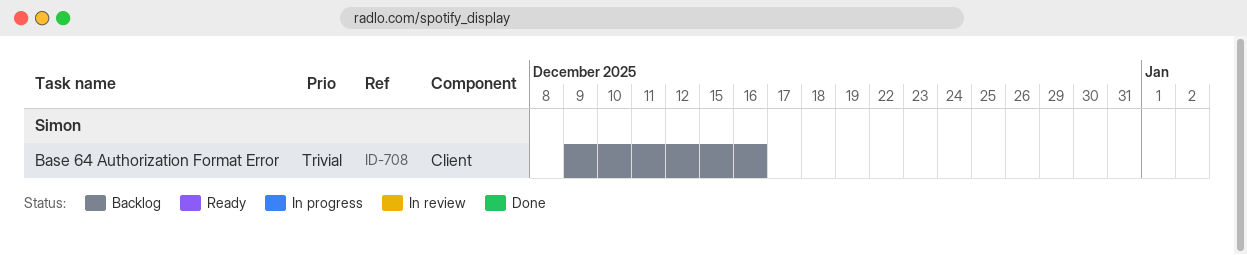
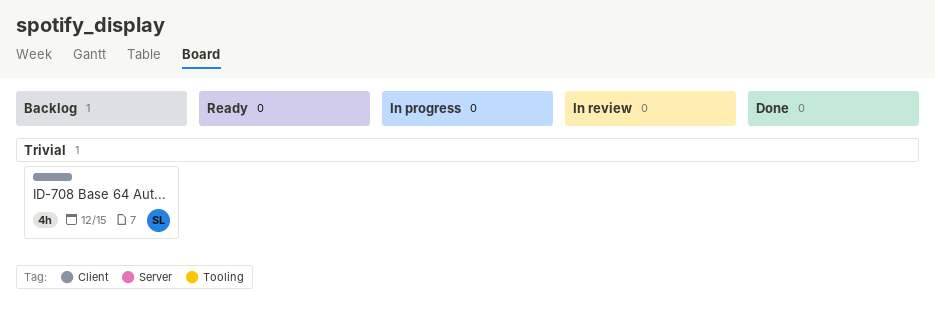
ID-708, due: Dec 16 -> Dec 15

